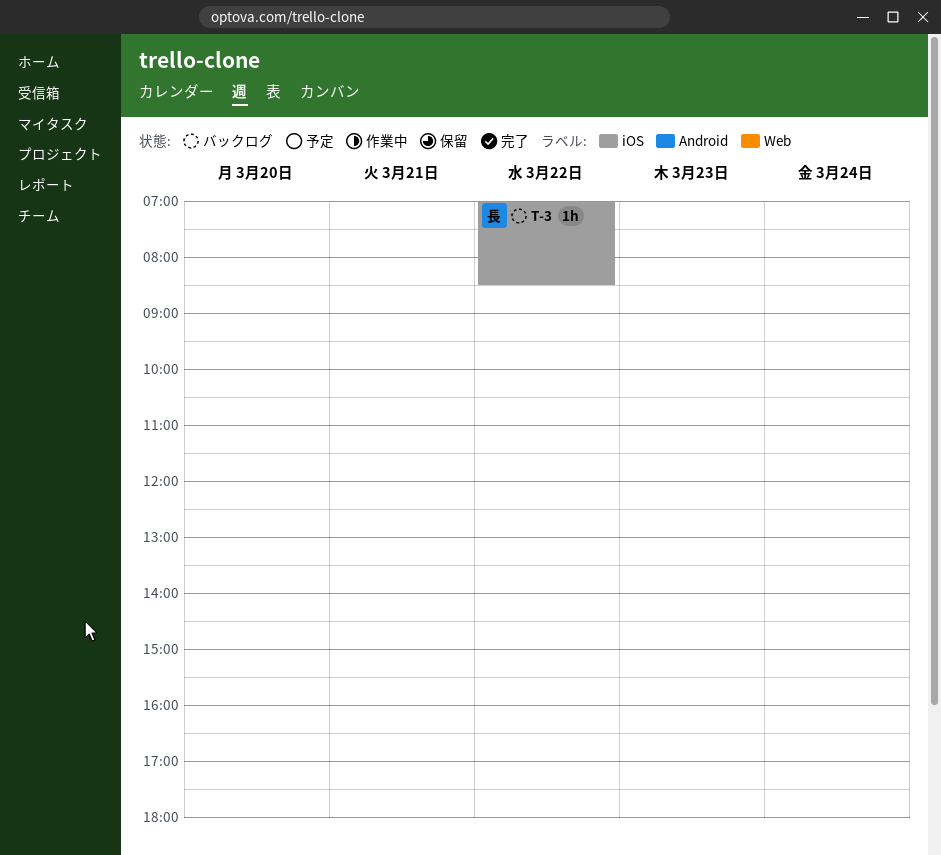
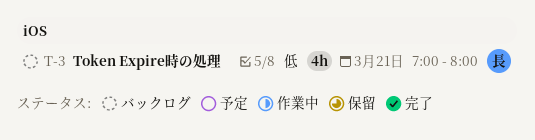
T-3, estimate: 1h -> 4h
T-3, day: Mar 22 -> Mar 21
T-3, ends: 08:30 -> 08:00

